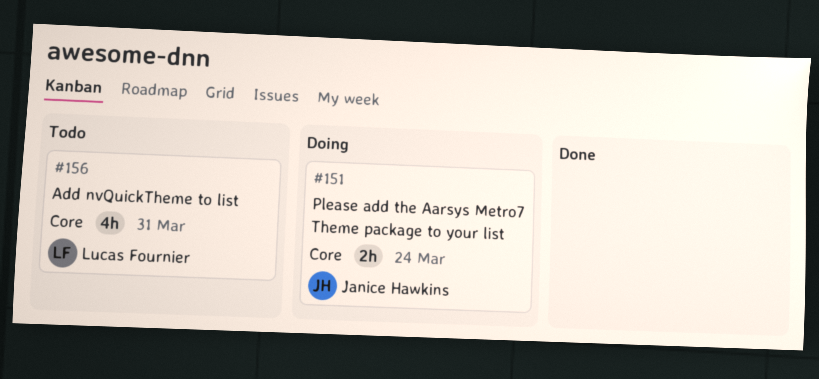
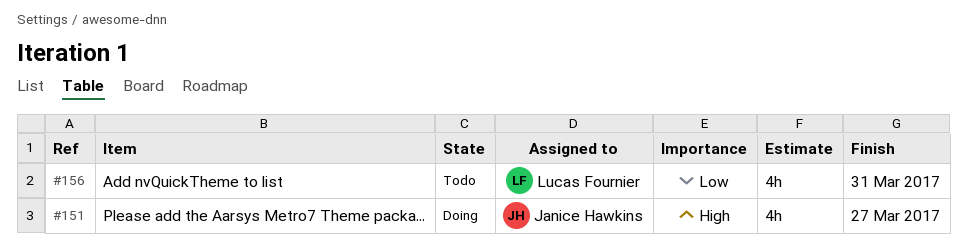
#151, estimate: 2h -> 4h
#151, due: Mar 24 -> Mar 27

